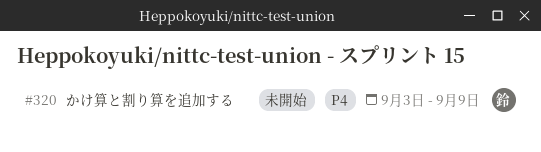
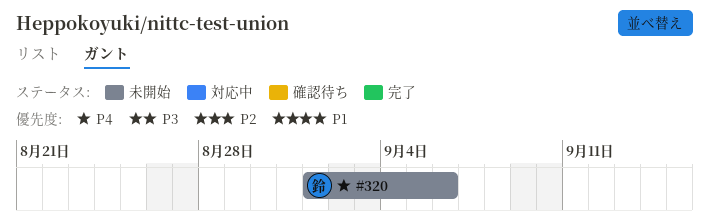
#320, start: Sep 3 -> Sep 1
#320, due: Sep 9 -> Sep 6

